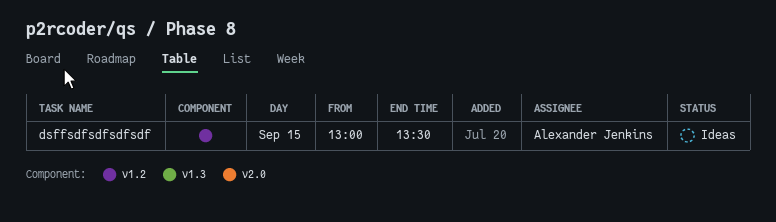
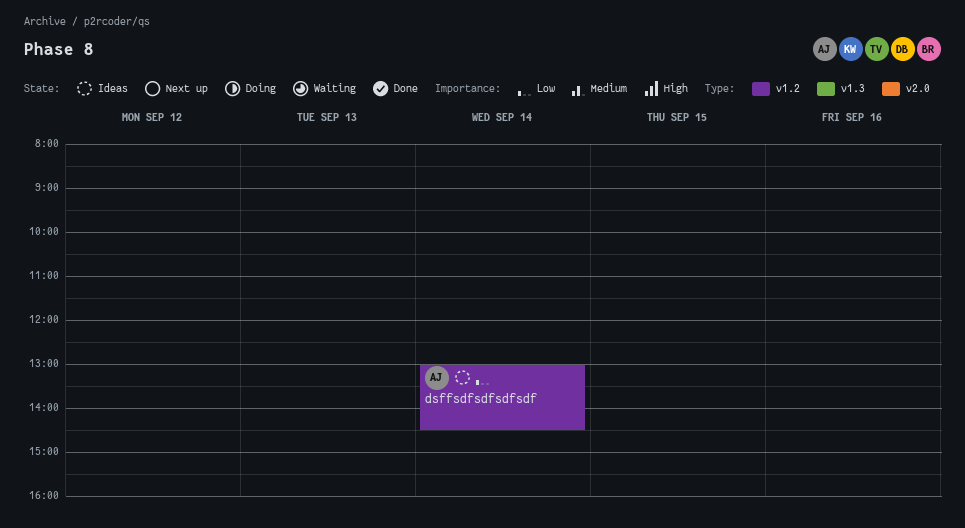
dsffsdfsdfsdfsdf, day: Sep 15 -> Sep 14
dsffsdfsdfsdfsdf, ends: 13:30 -> 14:30

